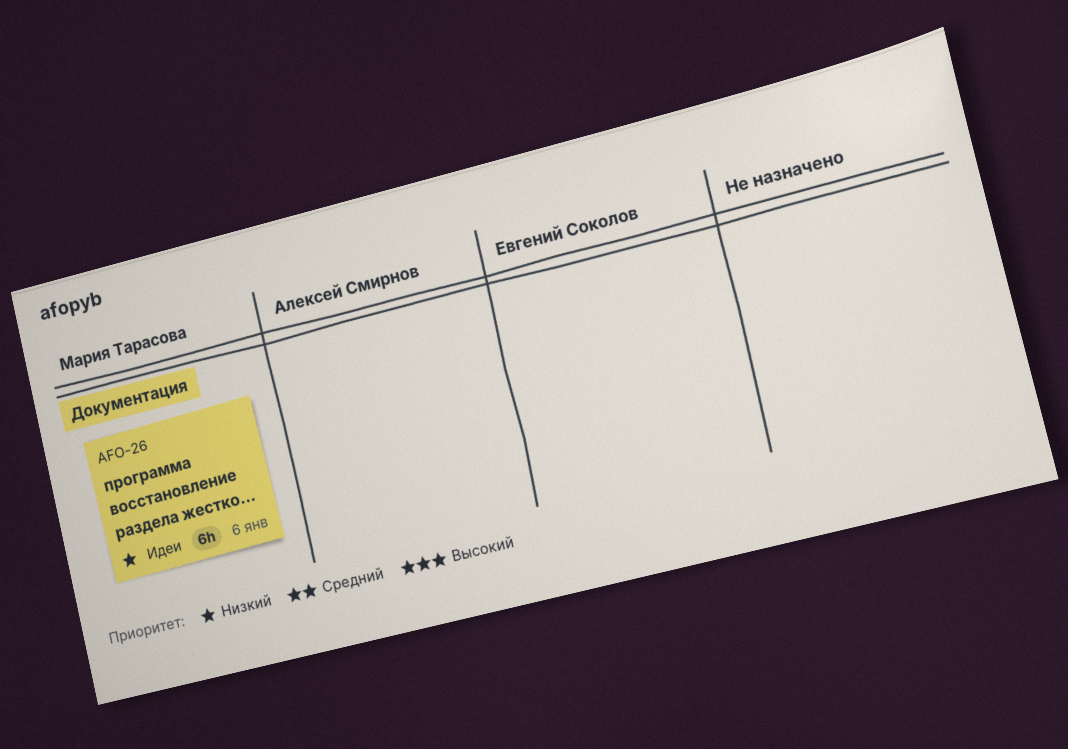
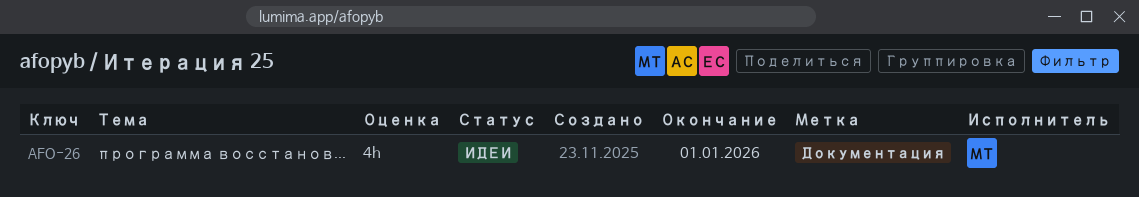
AFO-26, estimate: 6h -> 4h
AFO-26, due: Jan 6 -> Jan 1

